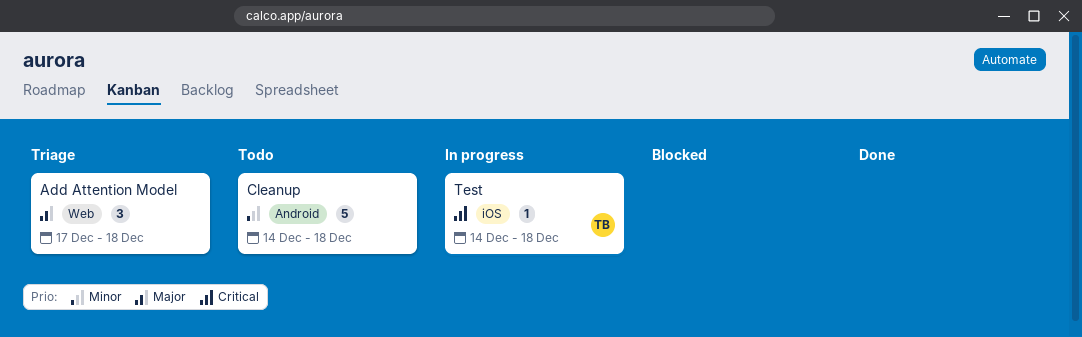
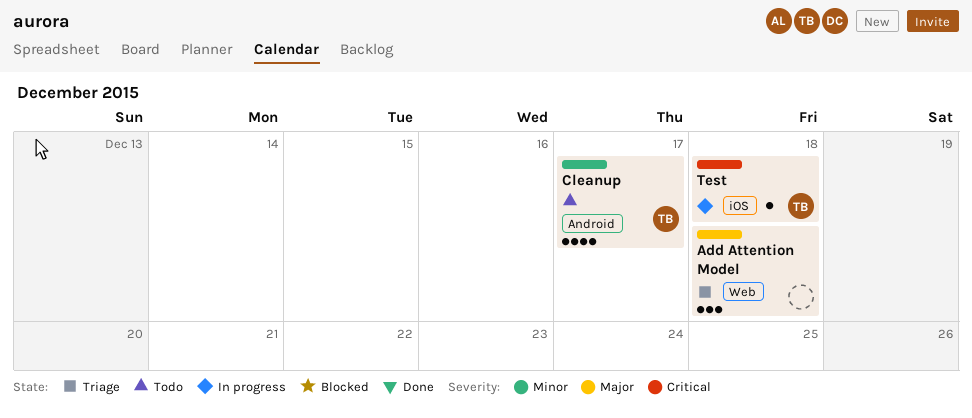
Cleanup, owner: none -> TB
Cleanup, estimate: 5 -> 4
Cleanup, due: Dec 18 -> Dec 17

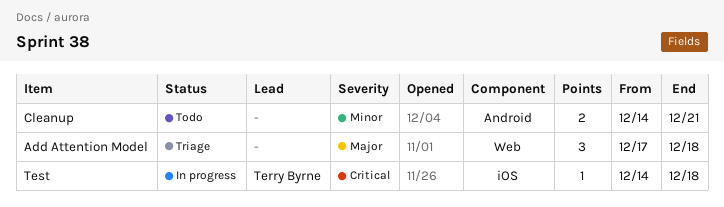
Cleanup, owner: Terry Byrne -> none
Cleanup, estimate: 4 -> 2
Cleanup, due: Dec 17 -> Dec 21

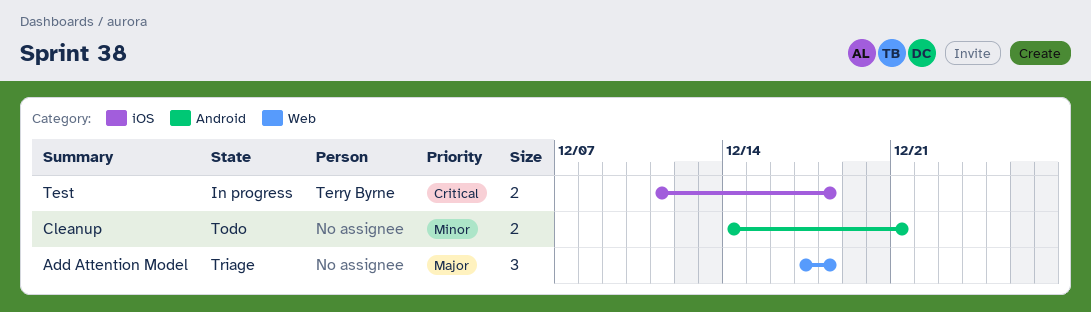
Test, estimate: 1 -> 2
Test, start: Dec 14 -> Dec 11

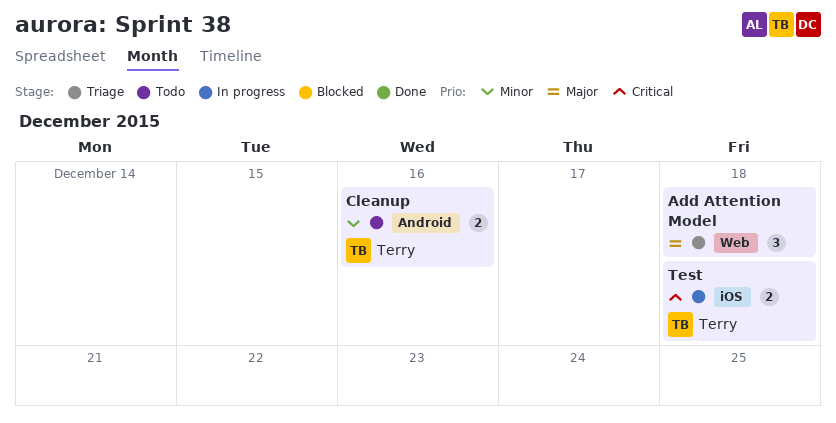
Cleanup, owner: none -> Terry Byrne
Cleanup, due: Dec 21 -> Dec 16

